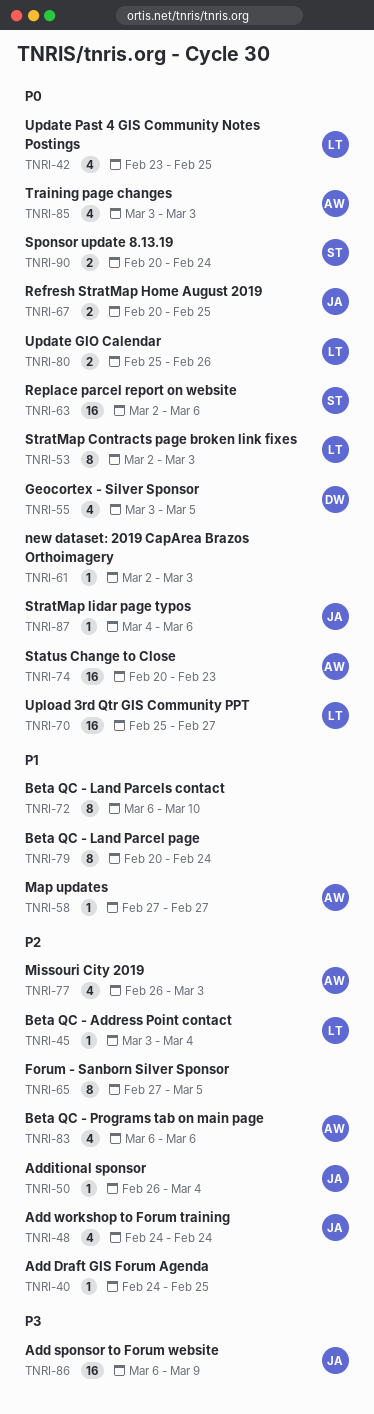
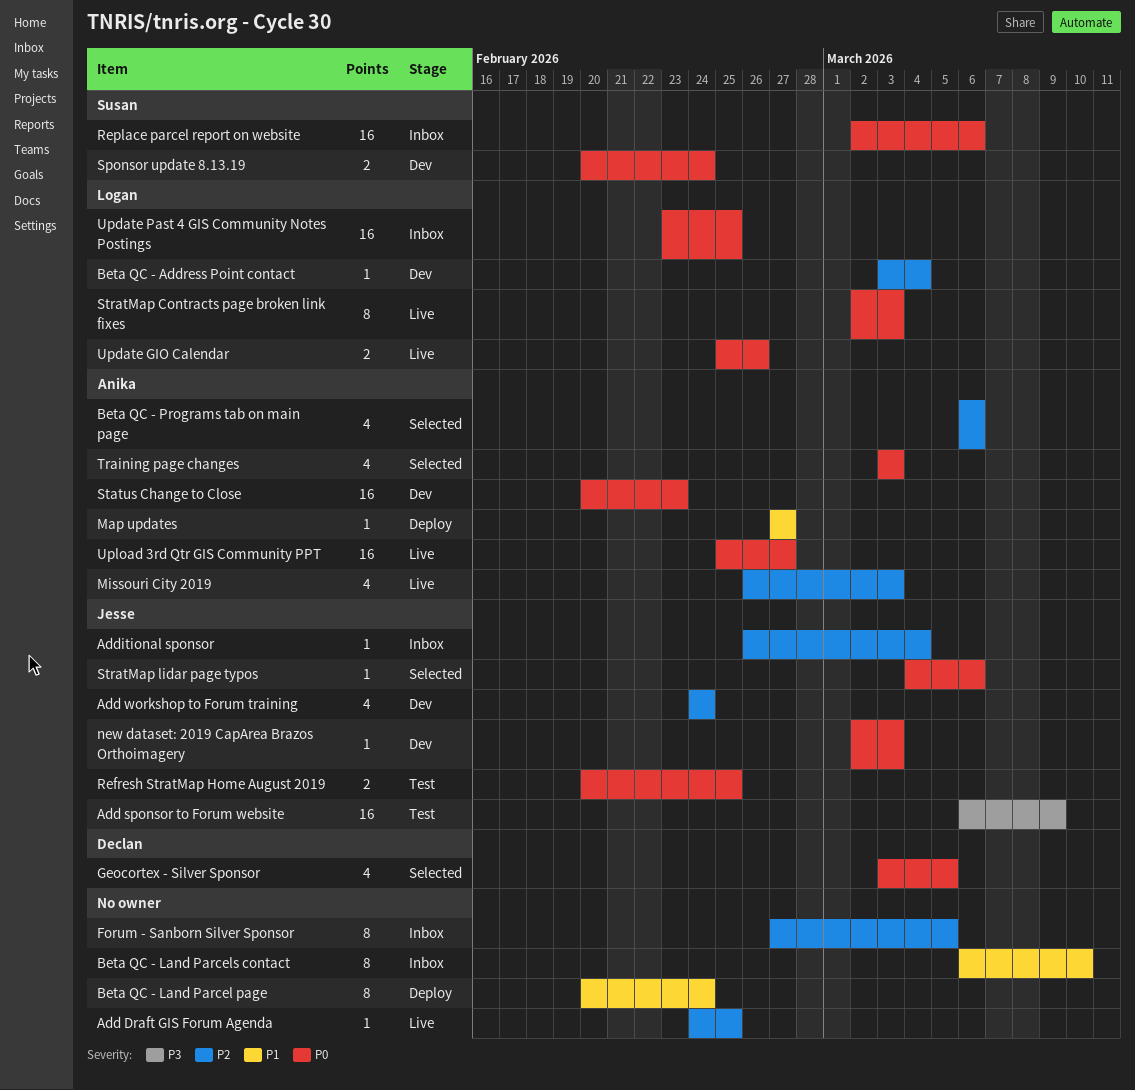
new dataset: 2019 CapArea Brazos Orthoimagery, owner: none -> Jesse
Update Past 4 GIS Community Notes Postings, estimate: 4 -> 16
Upload 3rd Qtr GIS Community PPT, owner: Logan -> Anika

